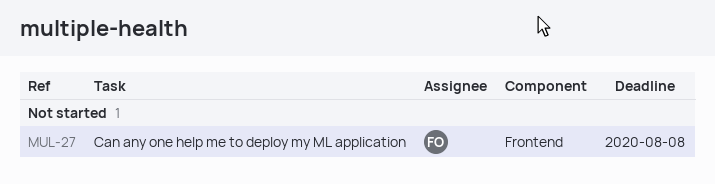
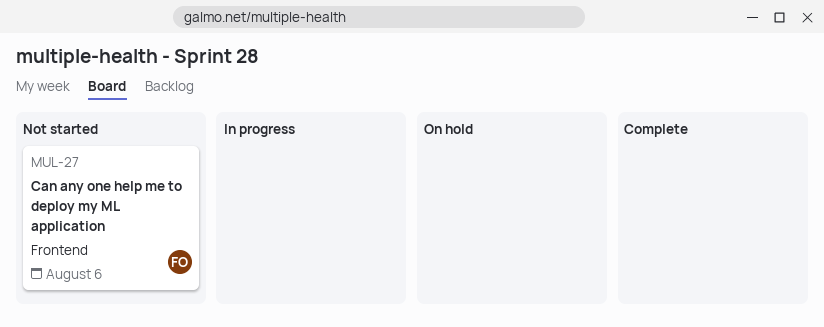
MUL-27, due: Aug 8 -> Aug 6

